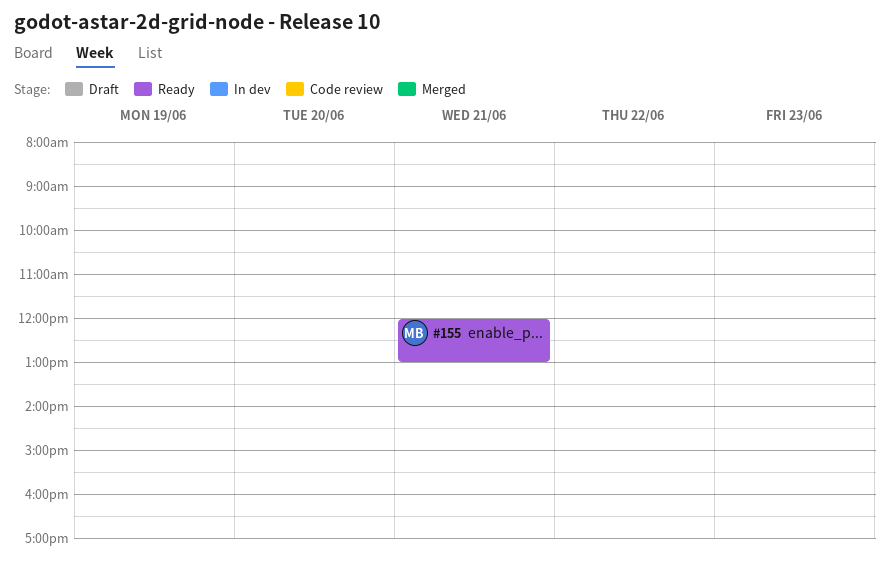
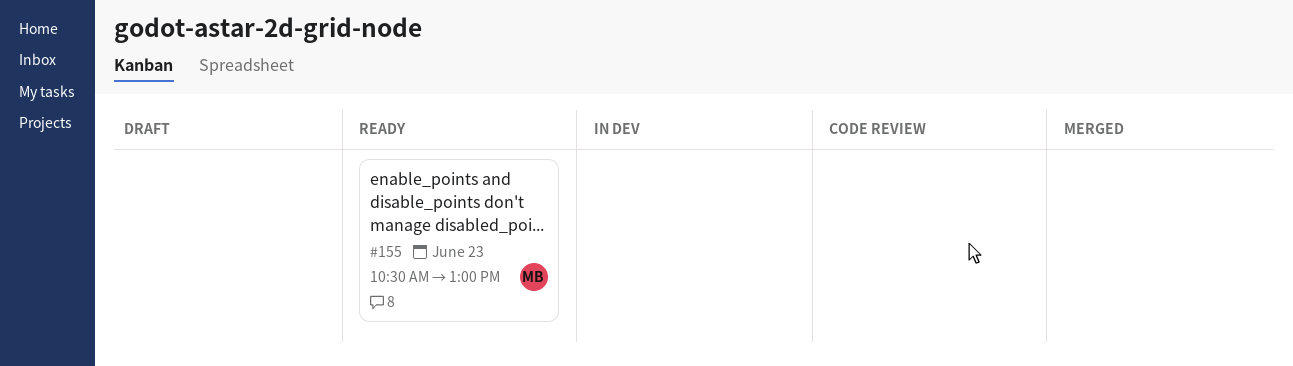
#155, day: Jun 21 -> Jun 23
#155, begins: 12:00 -> 10:30

